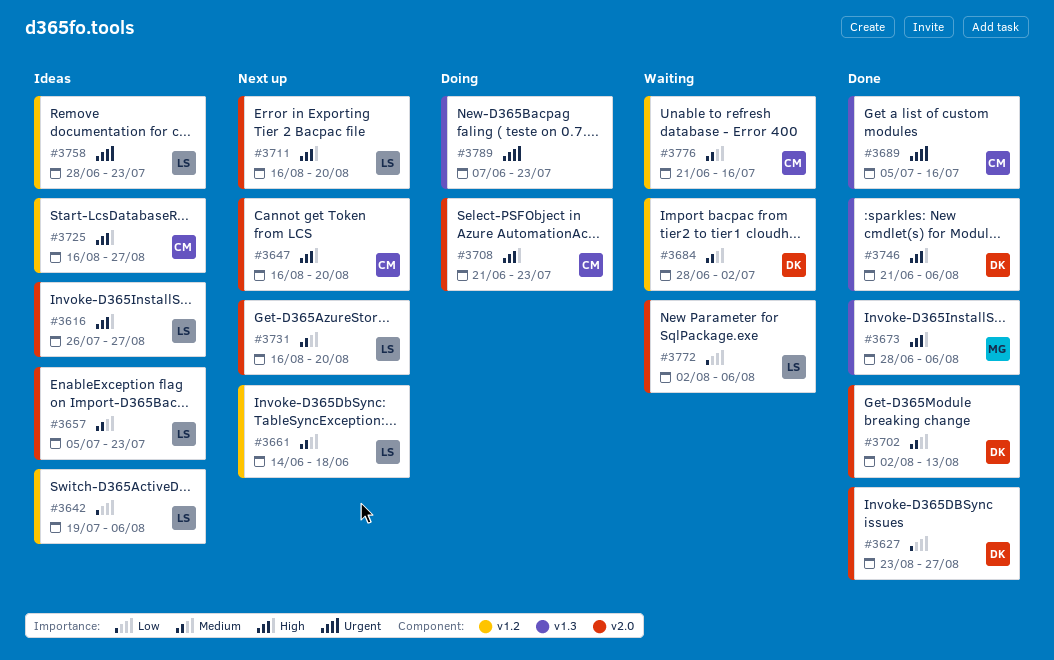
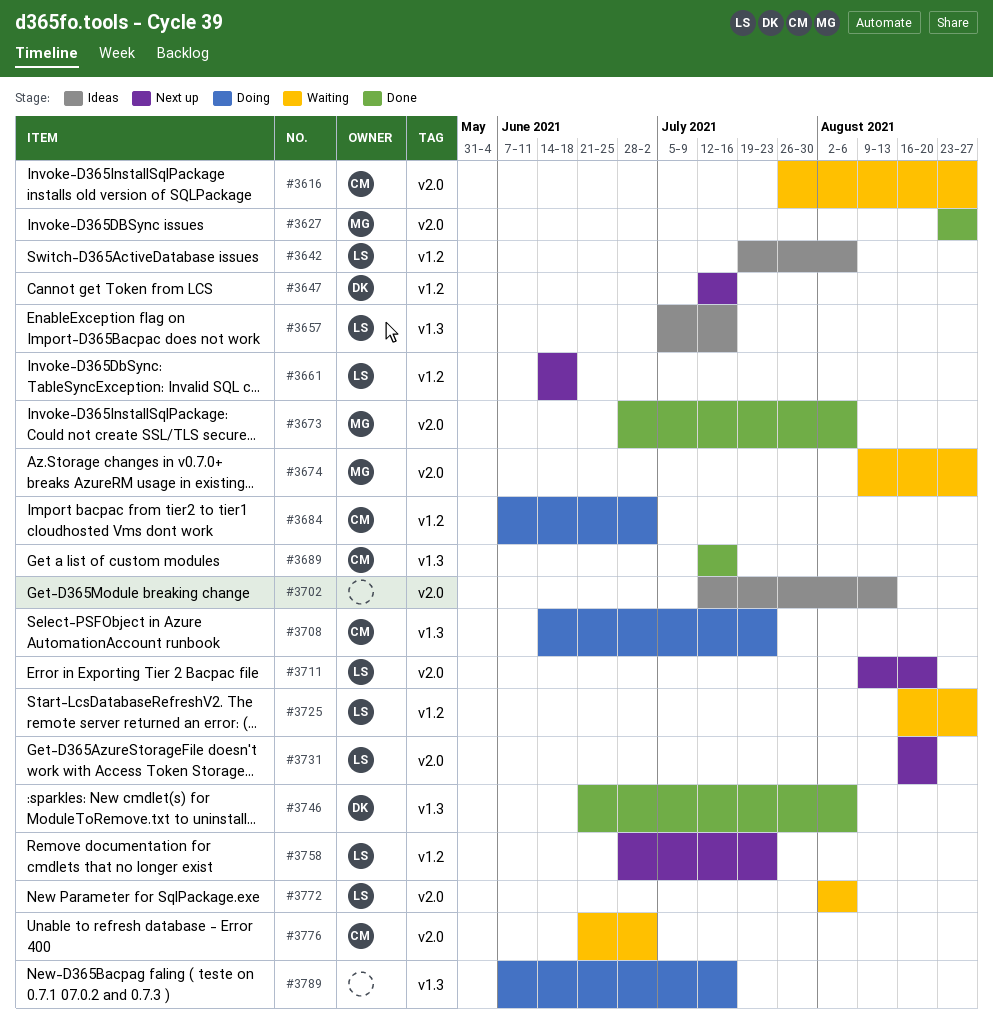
#3616, status: Ideas -> Waiting
#3616, owner: LS -> CM
#3627, owner: DK -> MG
#3647, owner: CM -> DK
#3647, label: v2.0 -> v1.2
#3647, start: Aug 16 -> Jul 12
#3647, due: Aug 20 -> Jul 16
#3657, label: v2.0 -> v1.3
#3657, due: Jul 23 -> Jul 16
#3673, label: v1.3 -> v2.0
#3674: none -> present
#3684, status: Waiting -> Doing
#3684, owner: DK -> CM
#3684, start: Jun 28 -> Jun 7
#3689, start: Jul 5 -> Jul 12
#3702, status: Done -> Ideas
#3702, owner: DK -> none
#3702, start: Aug 2 -> Jul 12
#3708, label: v2.0 -> v1.3
#3708, start: Jun 21 -> Jun 14
#3711, start: Aug 16 -> Aug 9
#3725, status: Ideas -> Waiting
#3725, owner: CM -> LS
#3758, status: Ideas -> Next up
#3776, label: v1.2 -> v2.0
#3776, due: Jul 16 -> Jul 2
#3789, due: Jul 23 -> Jul 16

